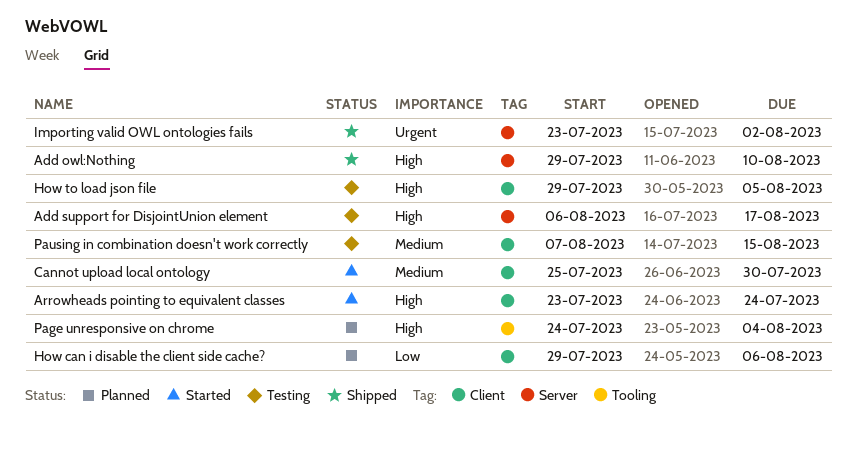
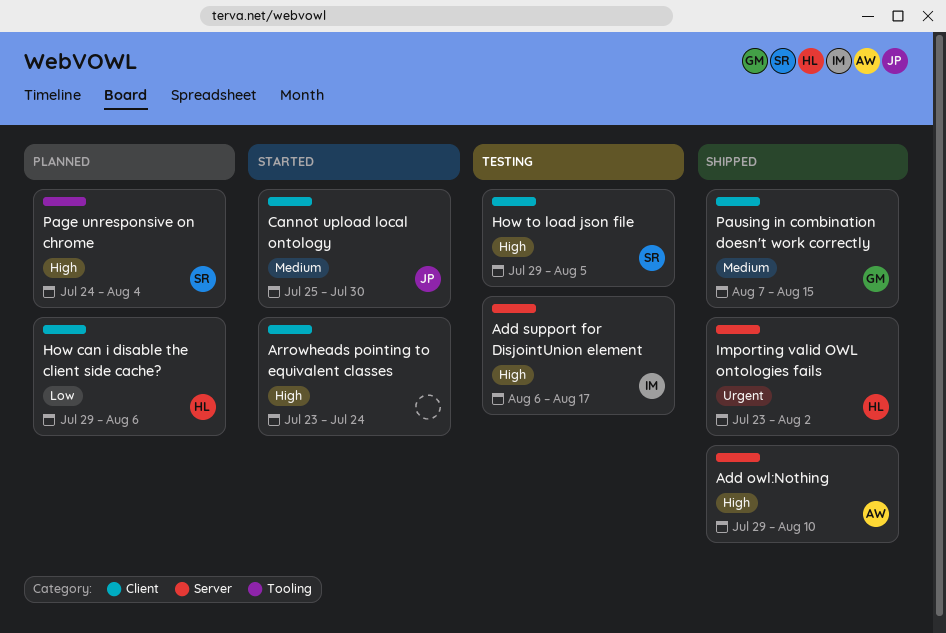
Pausing in combination doesn't work correctly, status: Testing -> Shipped

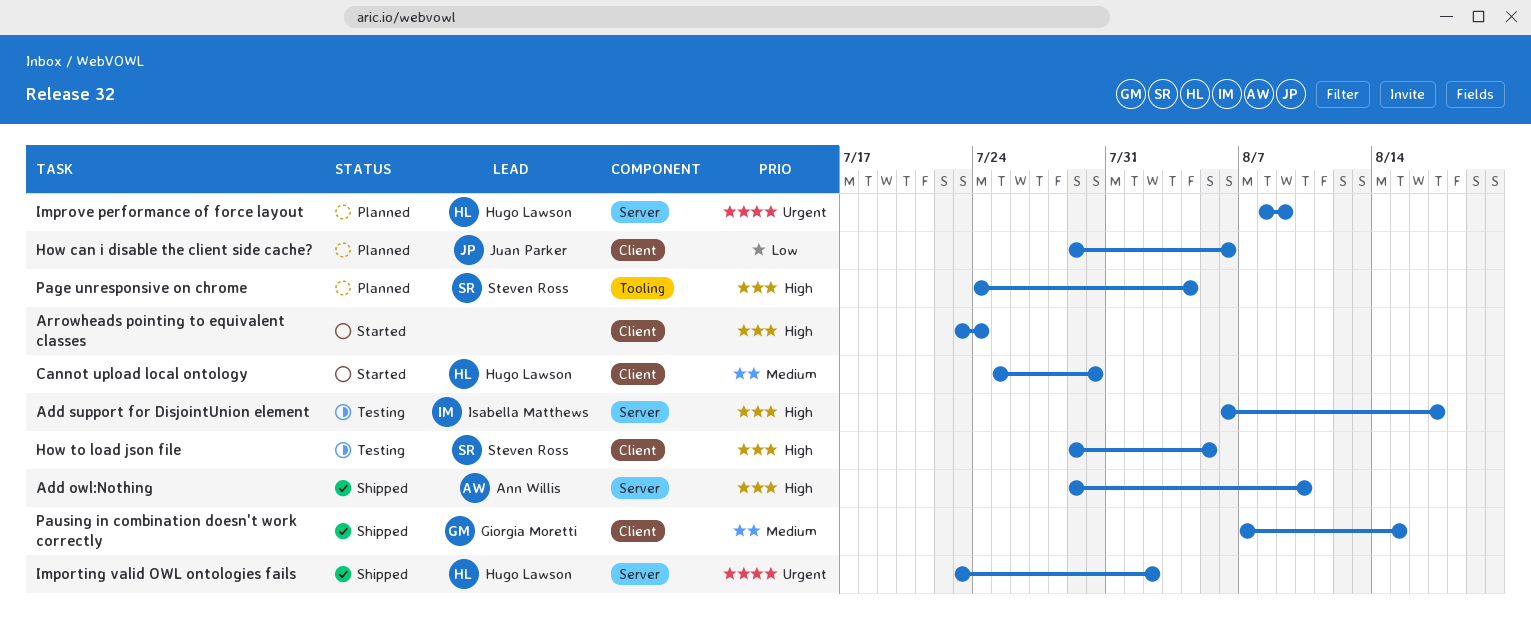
Cannot upload local ontology, owner: Juan Parker -> Hugo Lawson
How can i disable the client side cache?, owner: Hugo Lawson -> Juan Parker
Improve performance of force layout: none -> present

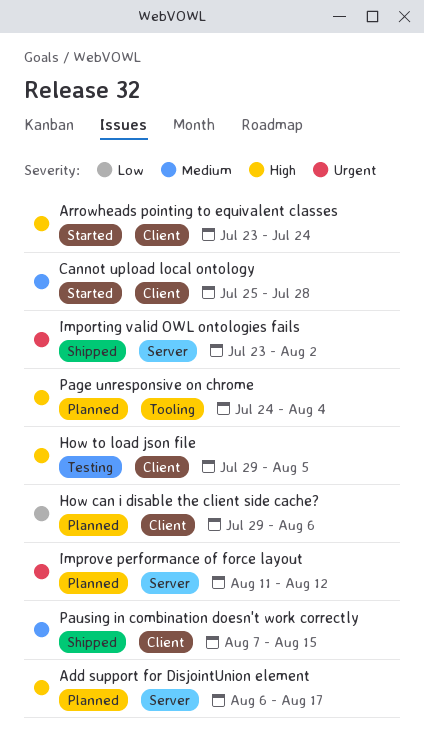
Add owl:Nothing: present -> none
Add support for DisjointUnion element, status: Testing -> Planned
Cannot upload local ontology, due: Jul 30 -> Jul 28
Improve performance of force layout, start: Aug 8 -> Aug 11
Improve performance of force layout, due: Aug 9 -> Aug 12

